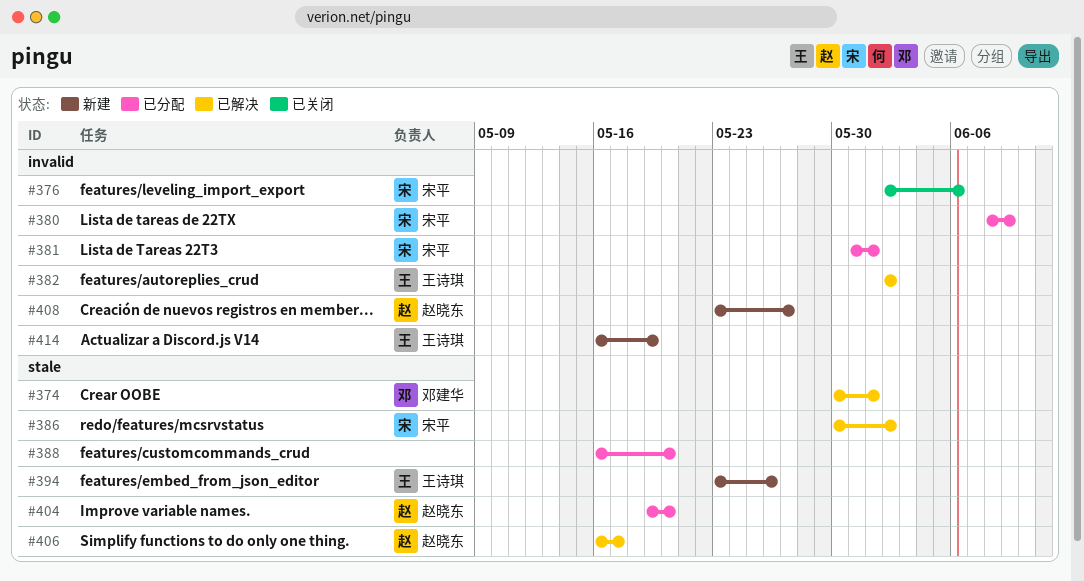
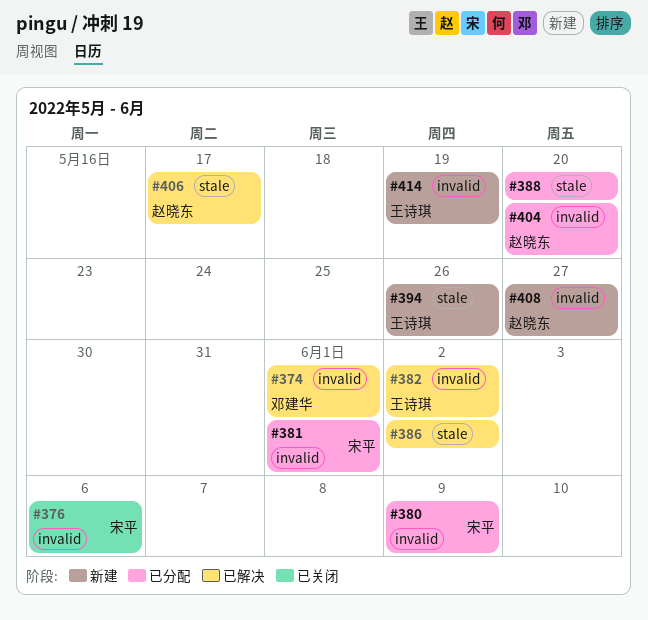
#374, label: stale -> invalid
#386, owner: 宋平 -> none
#404, label: stale -> invalid

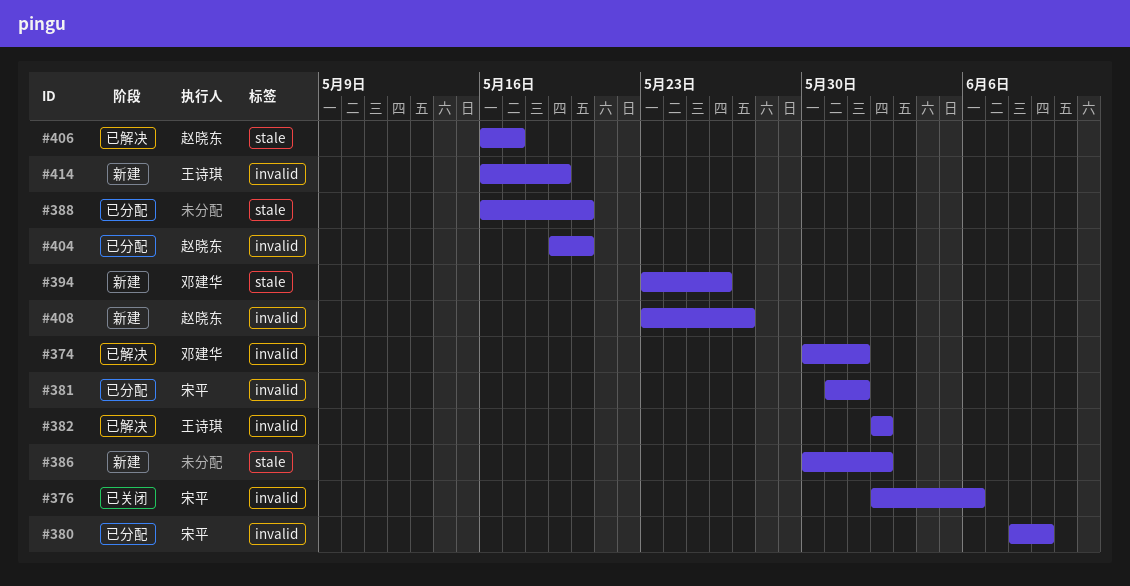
#386, status: 已解决 -> 新建
#394, owner: 王诗琪 -> 邓建华

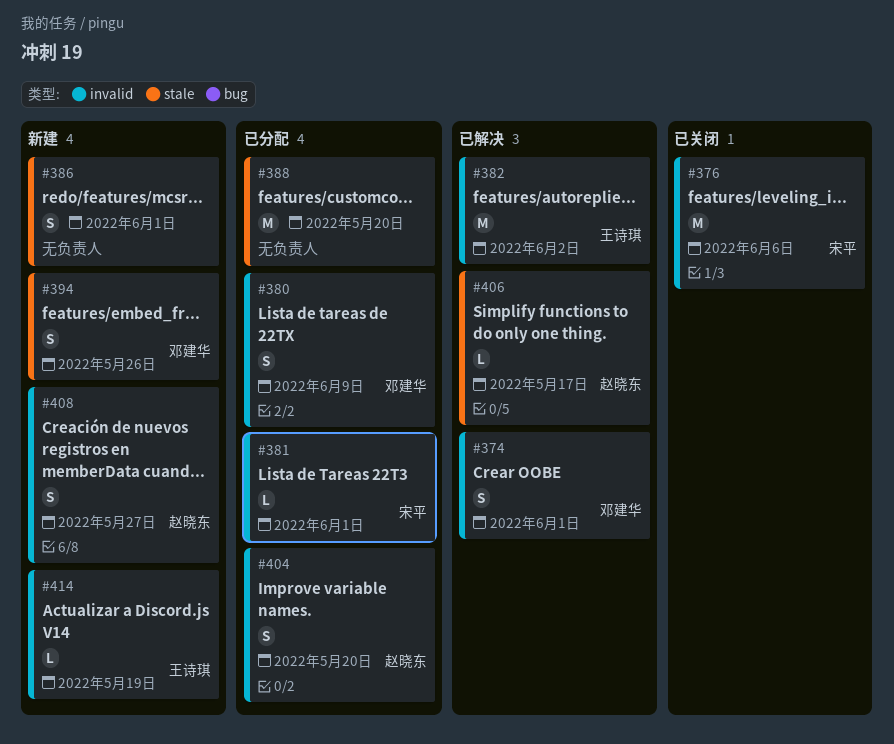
#380, owner: 宋平 -> 邓建华
#386, due: Jun 2 -> Jun 1

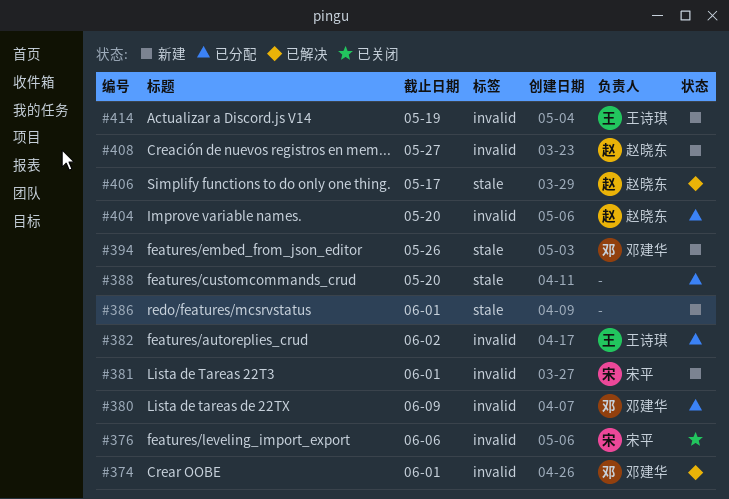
#381, status: 已分配 -> 新建
#382, status: 已解决 -> 已分配

